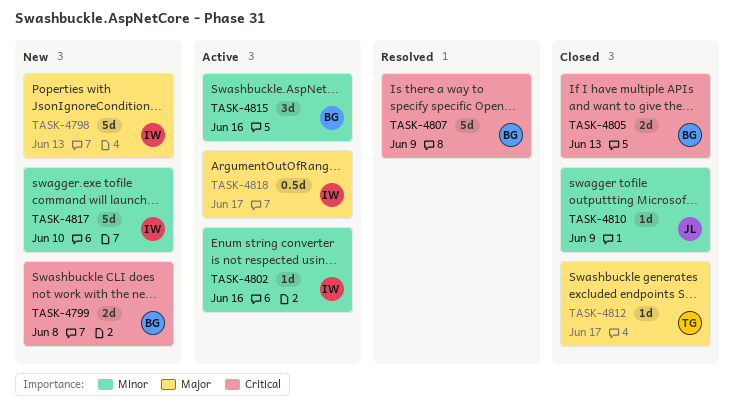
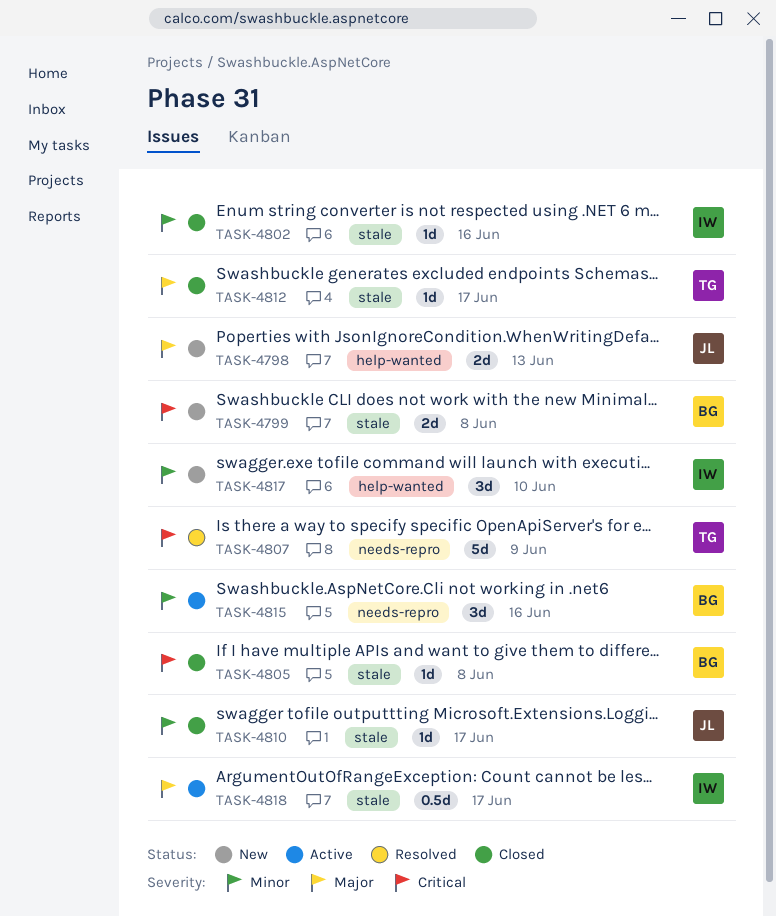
TASK-4798, owner: IW -> JL
TASK-4798, estimate: 5d -> 2d
TASK-4802, status: Active -> Closed
TASK-4805, estimate: 2d -> 1d
TASK-4805, due: Jun 13 -> Jun 8
TASK-4807, owner: BG -> TG
TASK-4810, due: Jun 9 -> Jun 17
TASK-4817, estimate: 5d -> 3d

